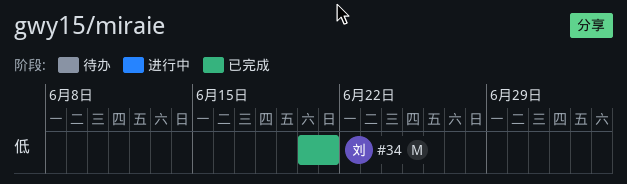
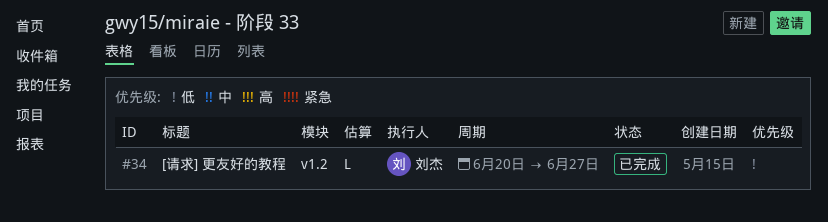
#34, estimate: M -> L
#34, due: Jun 21 -> Jun 27

